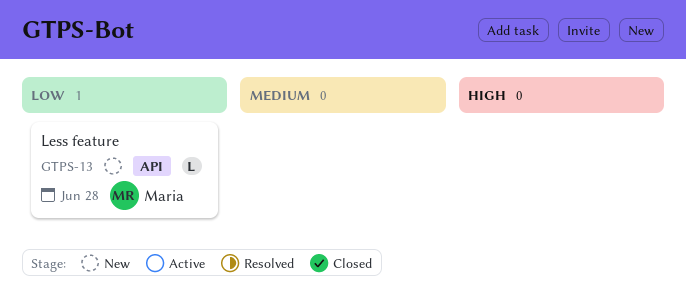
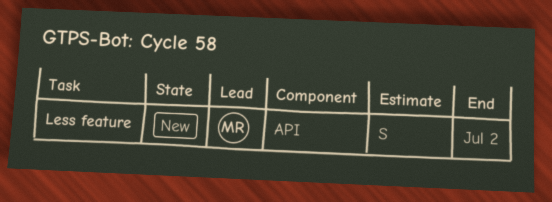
Less feature, estimate: L -> S
Less feature, due: Jun 28 -> Jul 2

